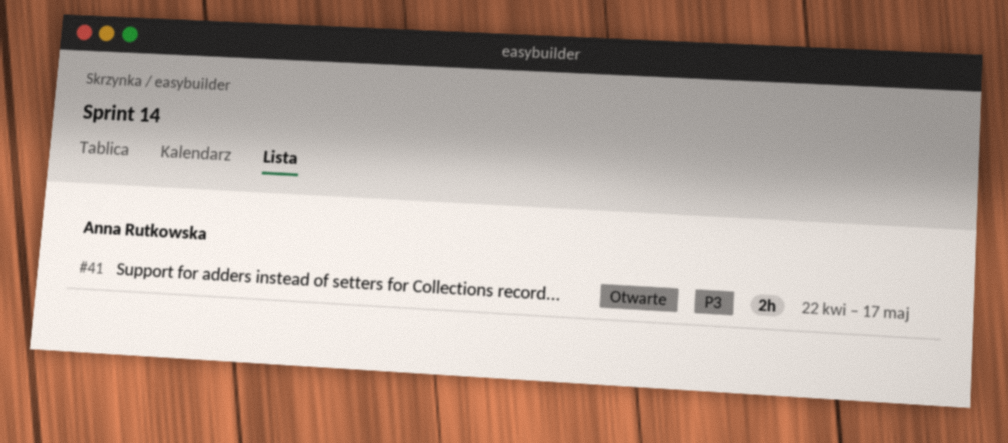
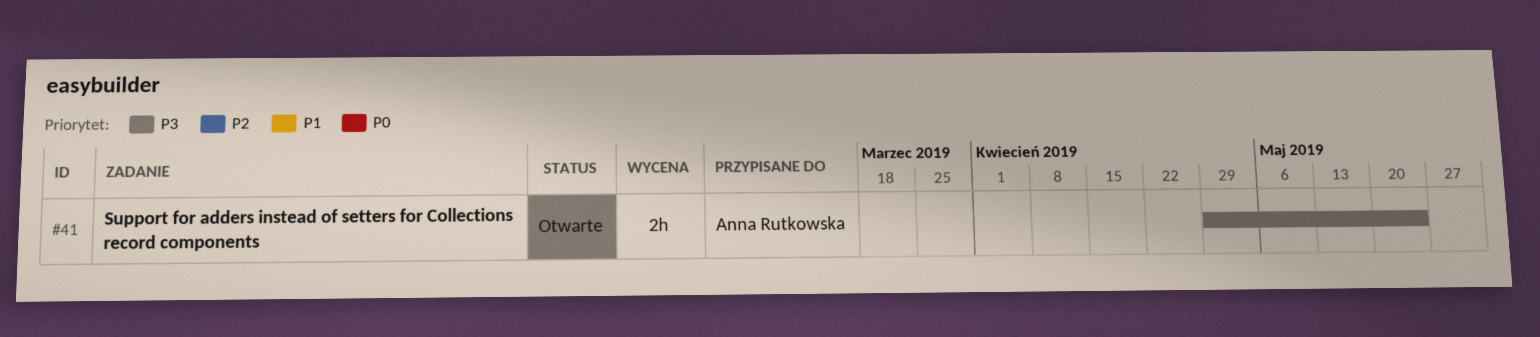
#41, start: Apr 22 -> Apr 29
#41, due: May 17 -> May 24

